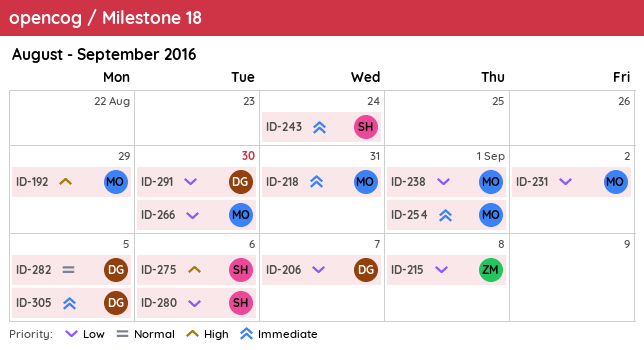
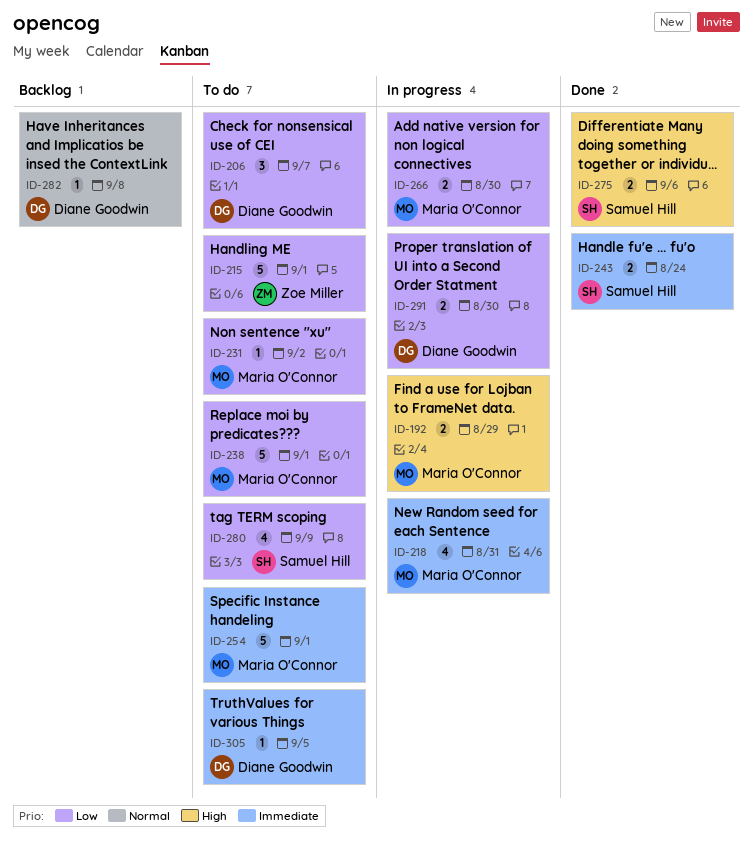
ID-215, due: Sep 8 -> Sep 1
ID-280, due: Sep 6 -> Sep 9
ID-282, due: Sep 5 -> Sep 8

